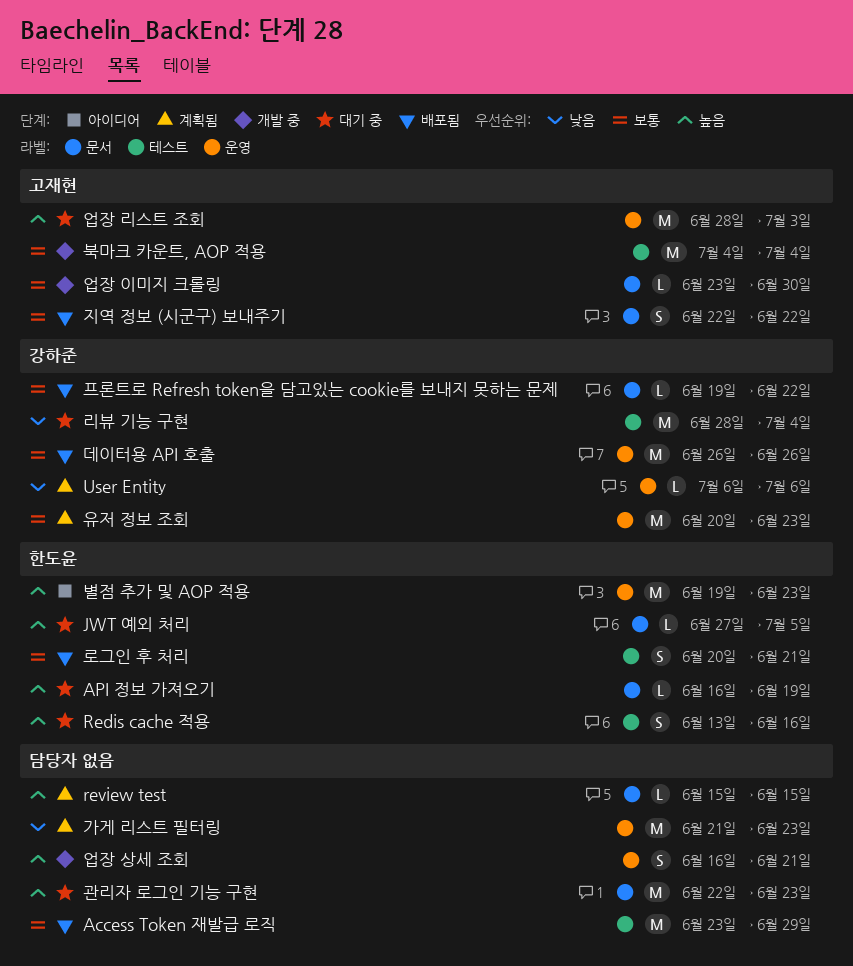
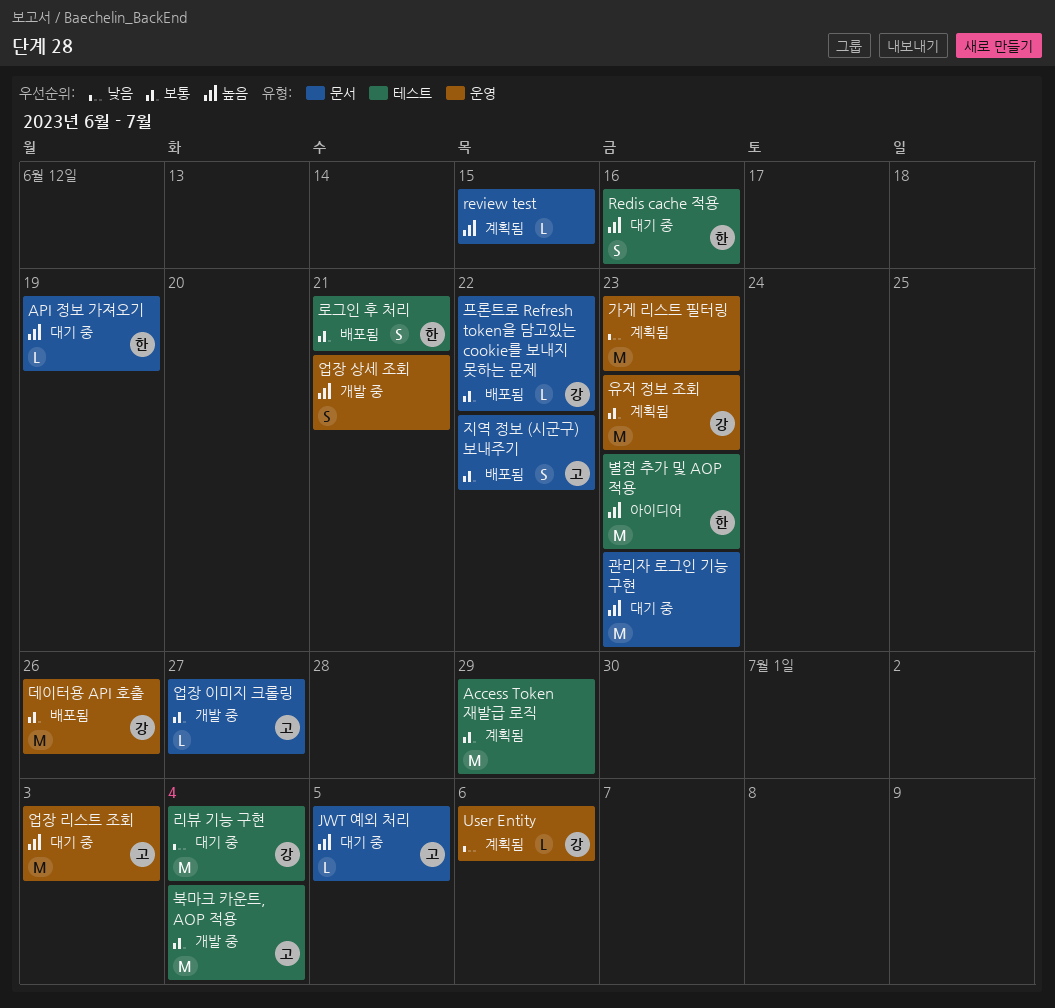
Access Token 재발급 로직, status: 배포됨 -> 계획됨
JWT 예외 처리, owner: 한도윤 -> 고재현
별점 추가 및 AOP 적용, label: 운영 -> 테스트
업장 이미지 크롤링, due: Jun 30 -> Jun 27

